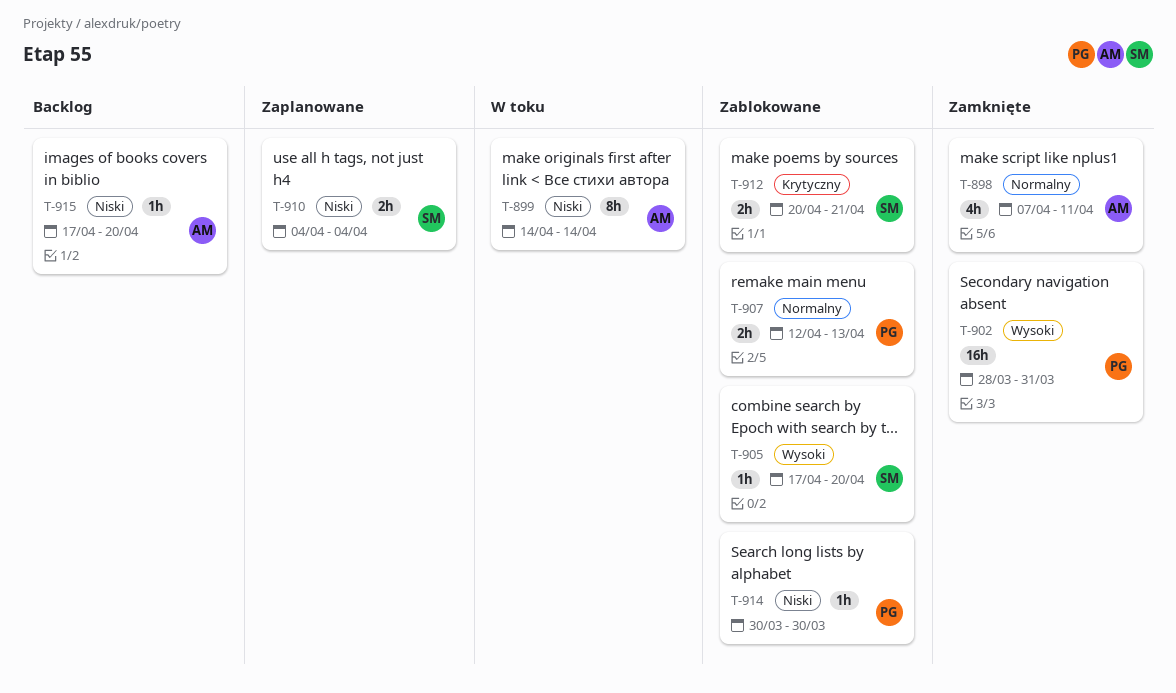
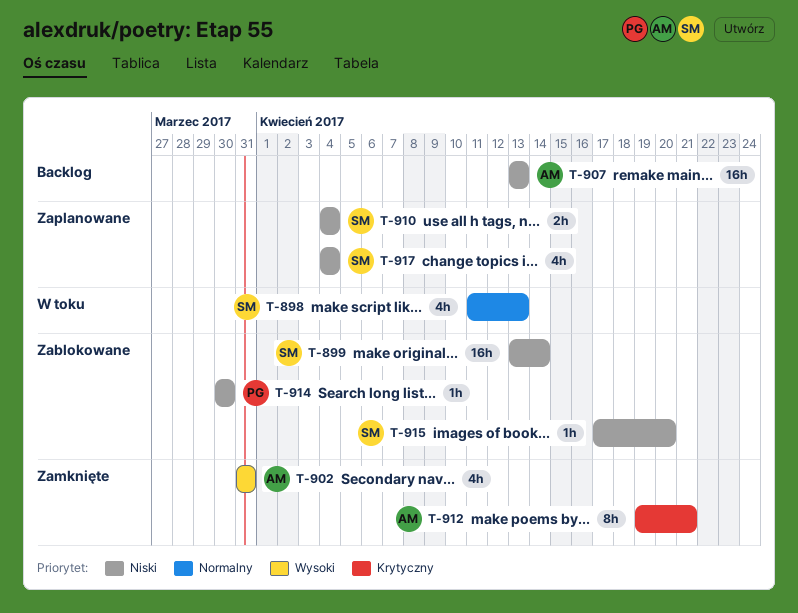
T-898, status: Zamknięte -> W toku
T-898, owner: AM -> SM
T-898, start: Apr 7 -> Apr 11
T-898, due: Apr 11 -> Apr 13
T-899, status: W toku -> Zablokowane
T-899, owner: AM -> SM
T-899, estimate: 8h -> 16h
T-899, start: Apr 14 -> Apr 13
T-902, owner: PG -> AM
T-902, estimate: 16h -> 4h
T-902, start: Mar 28 -> Mar 31
T-905: present -> none
T-907, status: Zablokowane -> Backlog
T-907, owner: PG -> AM
T-907, priority: Normalny -> Niski
T-907, estimate: 2h -> 16h
T-907, start: Apr 12 -> Apr 13
T-912, status: Zablokowane -> Zamknięte
T-912, owner: SM -> AM
T-912, estimate: 2h -> 8h
T-912, start: Apr 20 -> Apr 19
T-915, status: Backlog -> Zablokowane
T-915, owner: AM -> SM
T-917: none -> present

